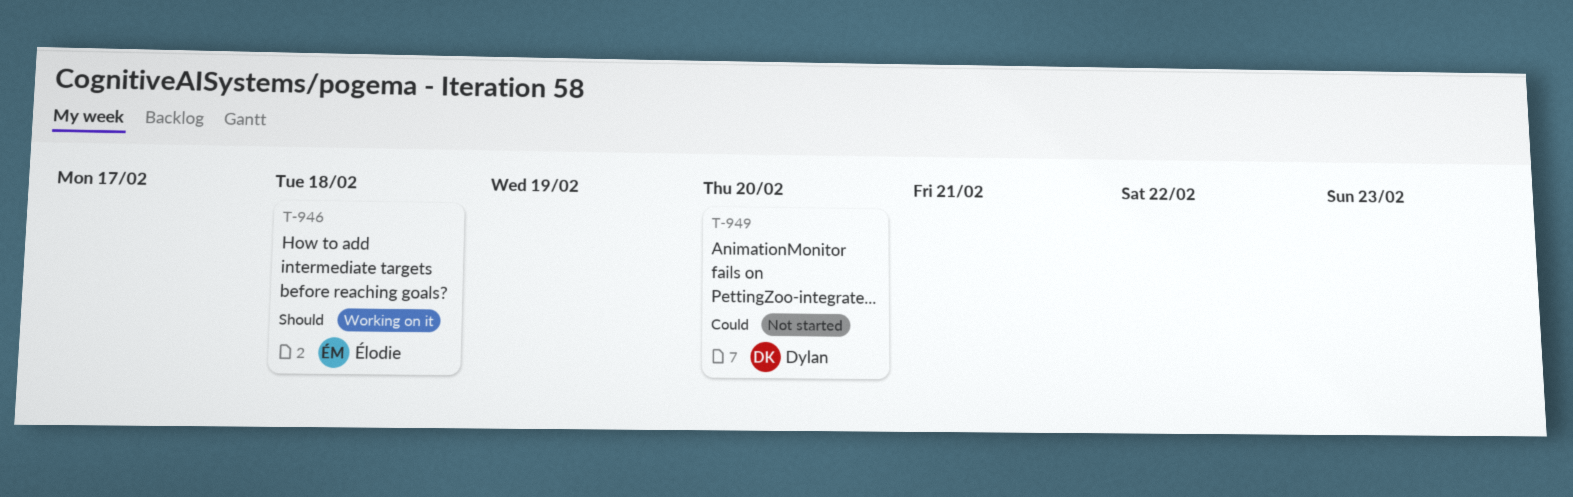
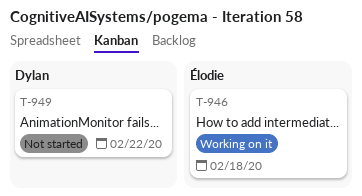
T-949, due: Feb 20 -> Feb 22

